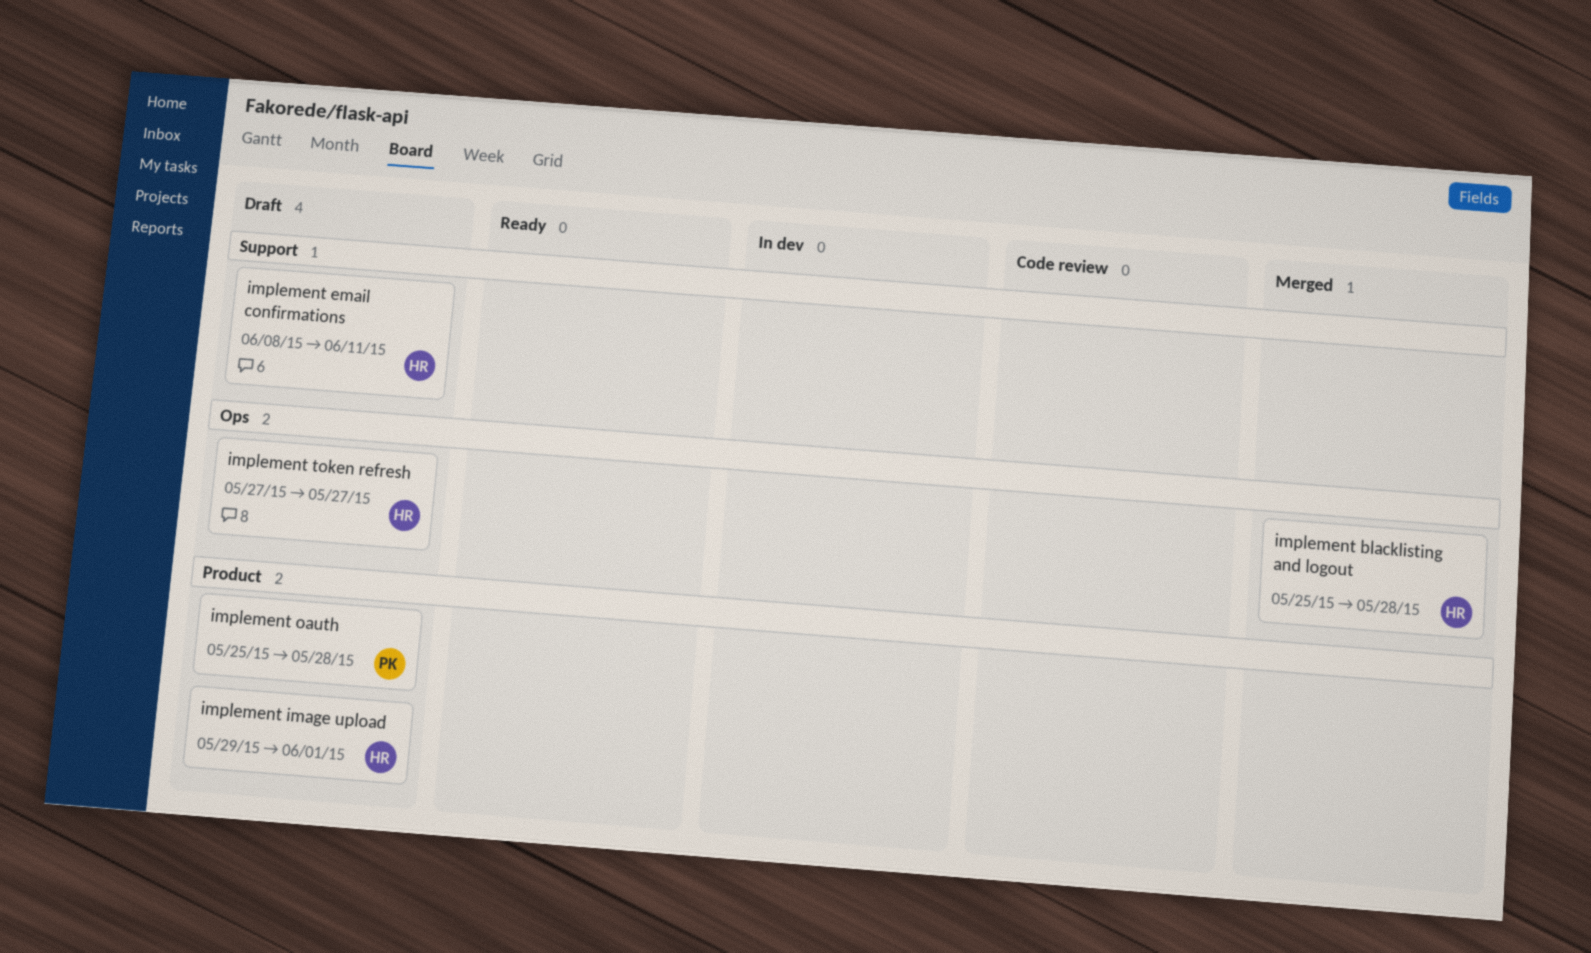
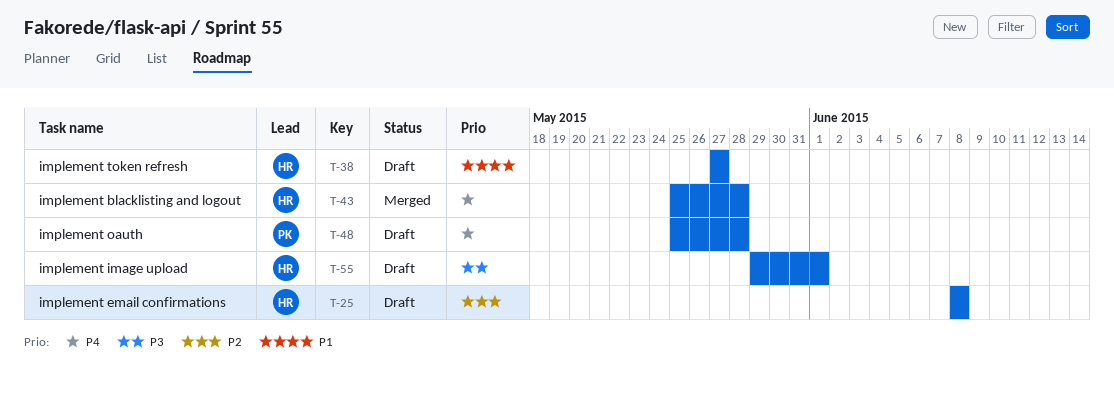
implement email confirmations, due: Jun 11 -> Jun 8

